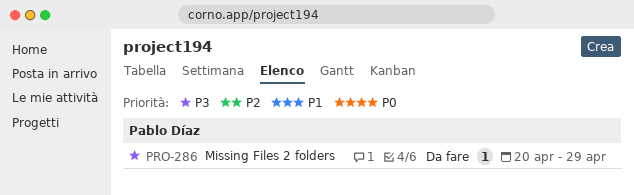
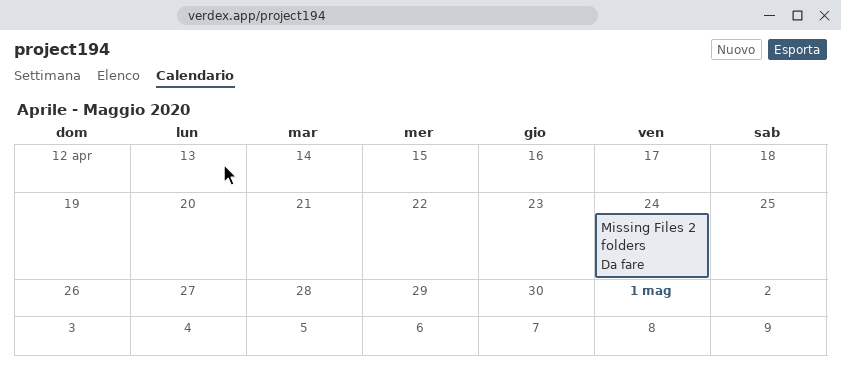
Missing Files 2 folders, due: Apr 29 -> Apr 24

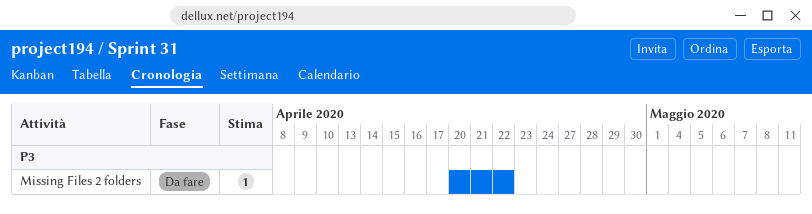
Missing Files 2 folders, due: Apr 24 -> Apr 22

